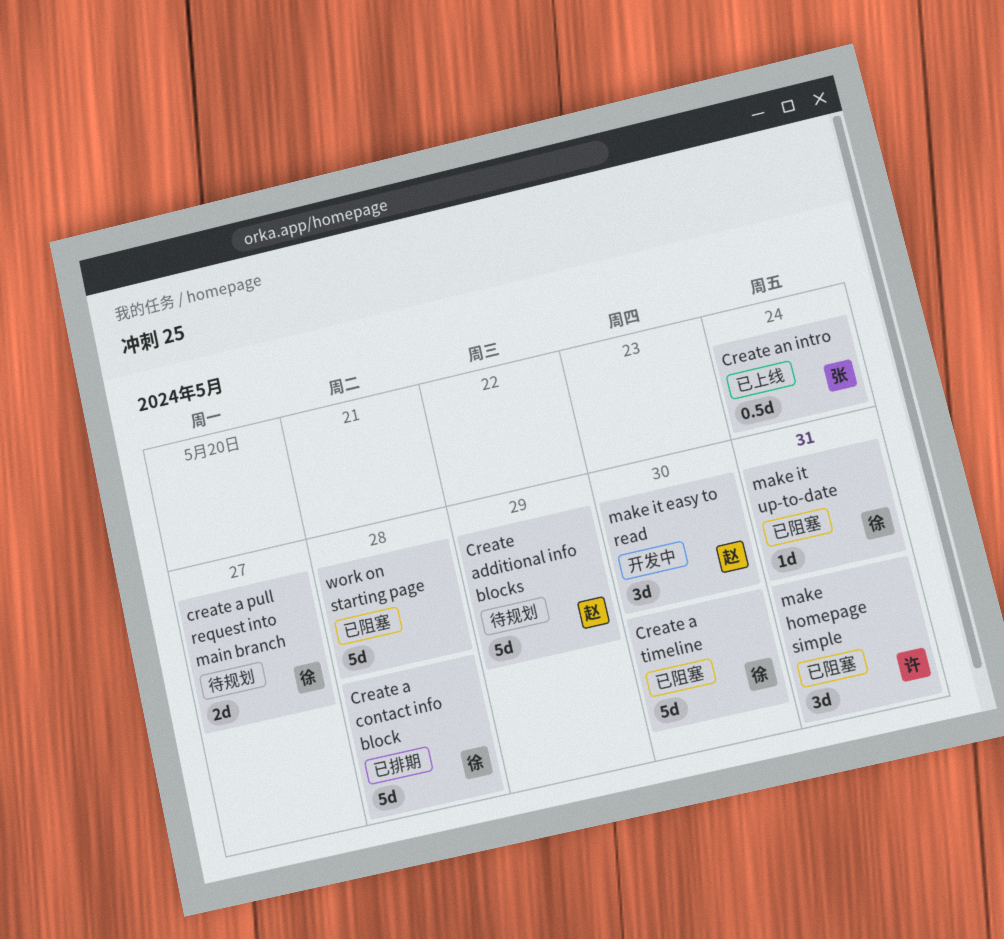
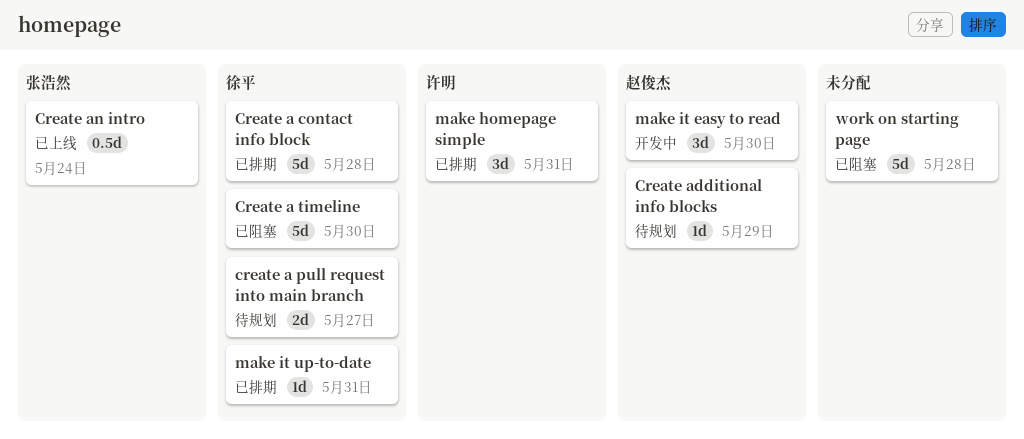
Create additional info blocks, estimate: 5d -> 1d
make homepage simple, status: 已阻塞 -> 已排期
make it up-to-date, status: 已阻塞 -> 已排期

